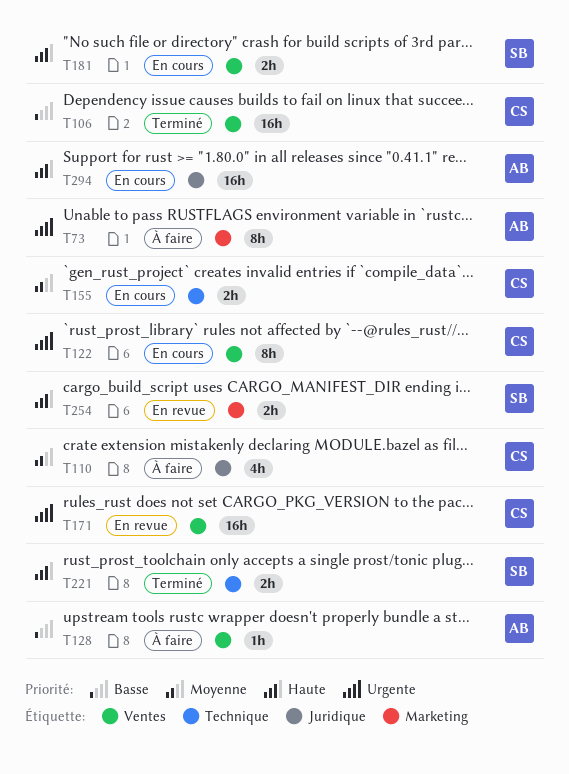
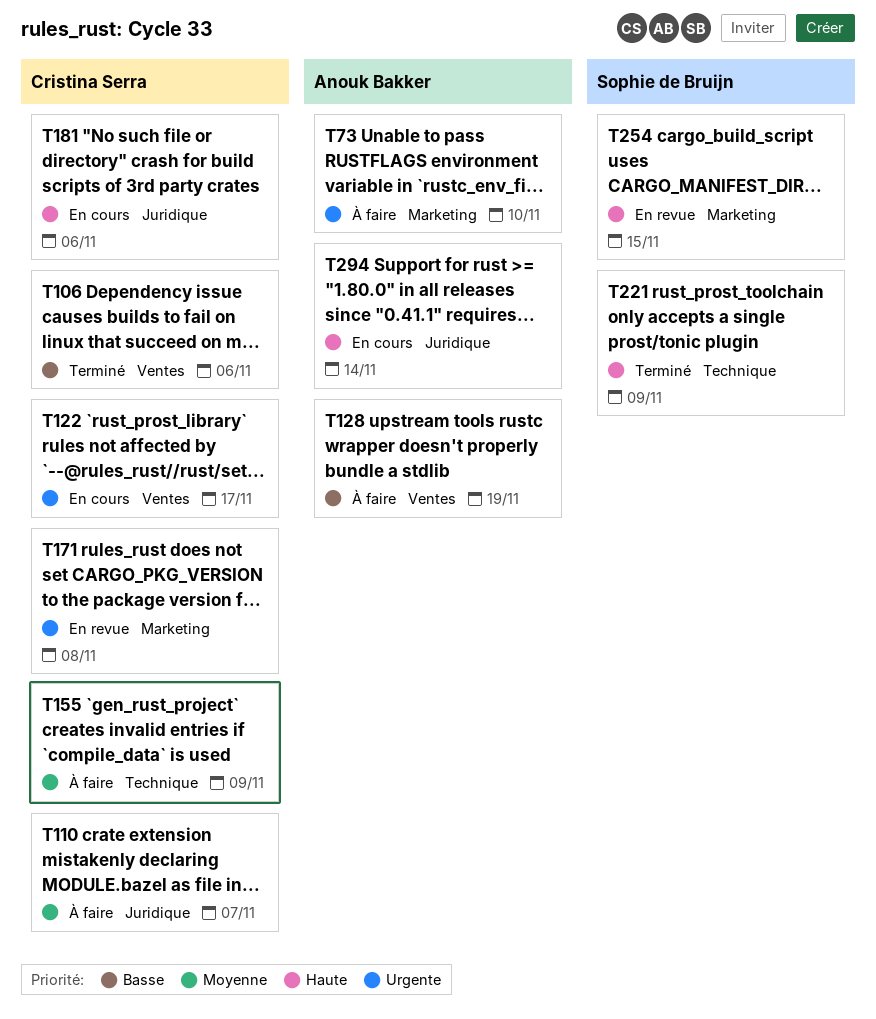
T155, status: En cours -> À faire
T171, label: Ventes -> Marketing
T181, owner: Sophie de Bruijn -> Cristina Serra
T181, label: Ventes -> Juridique

